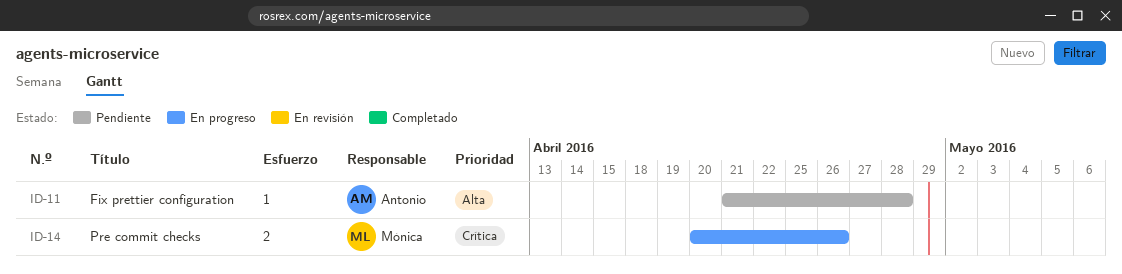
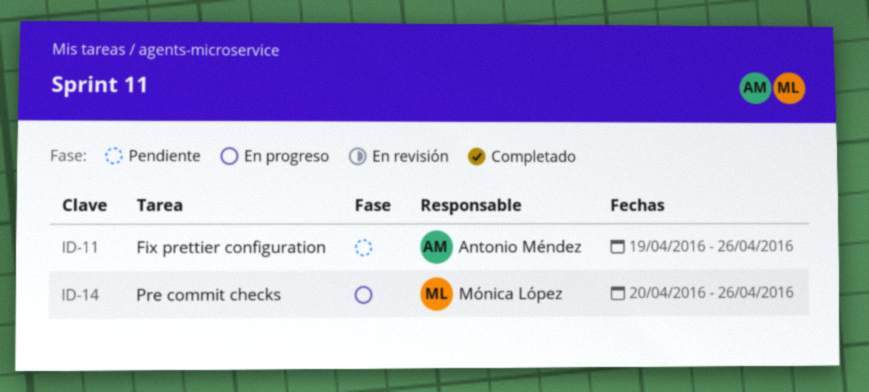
ID-11, start: Apr 21 -> Apr 19
ID-11, due: Apr 28 -> Apr 26

